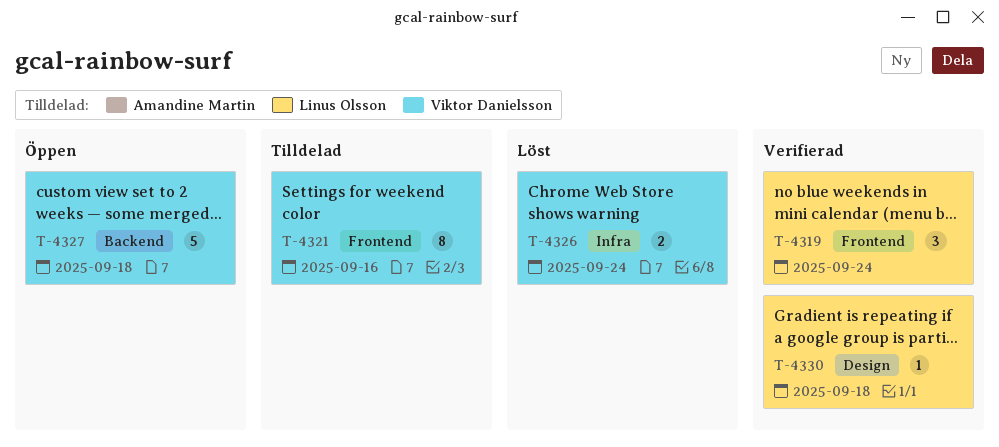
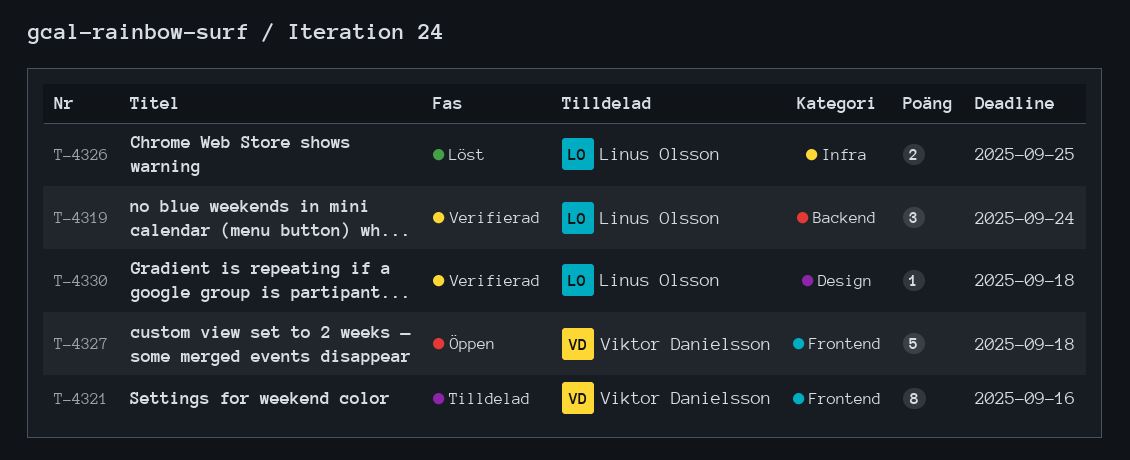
T-4319, label: Frontend -> Backend
T-4326, owner: Viktor Danielsson -> Linus Olsson
T-4326, due: Sep 24 -> Sep 25
T-4327, label: Backend -> Frontend

